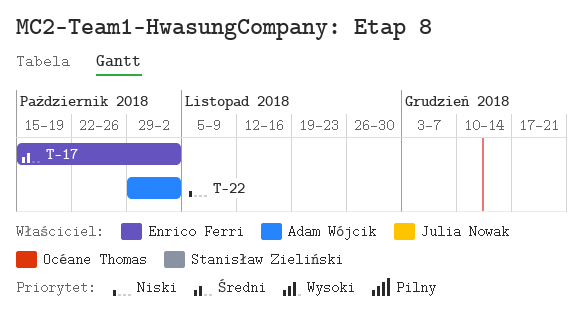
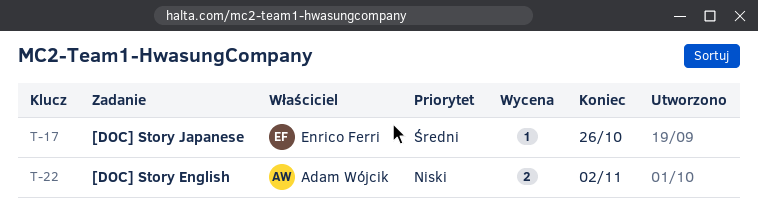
T-17, due: Nov 2 -> Oct 26

